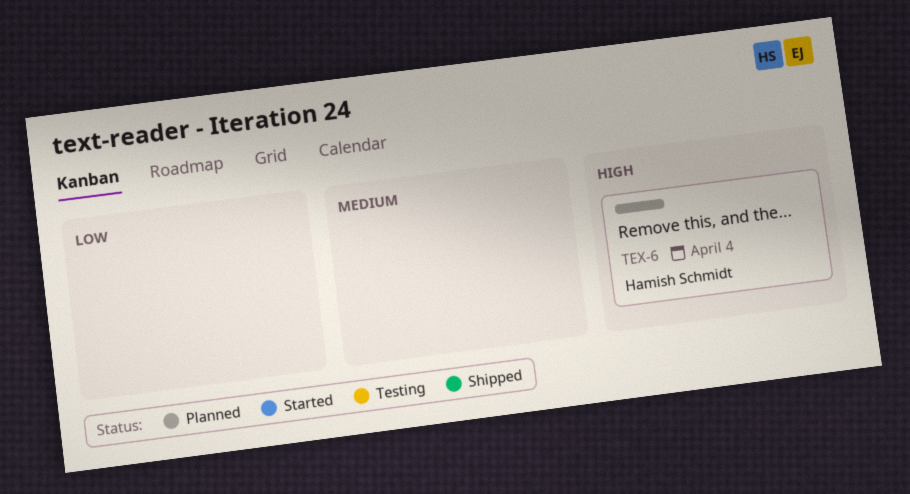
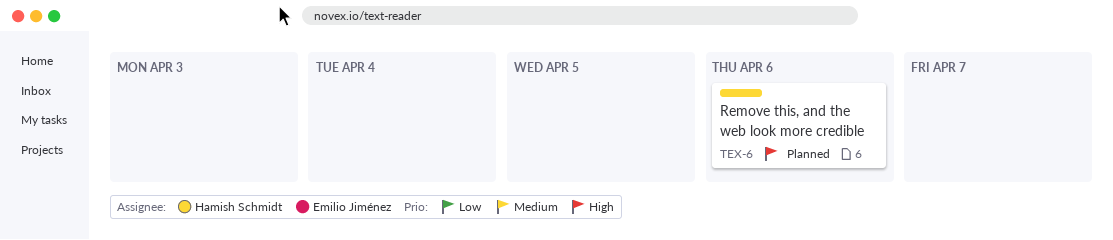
TEX-6, due: Apr 4 -> Apr 6

